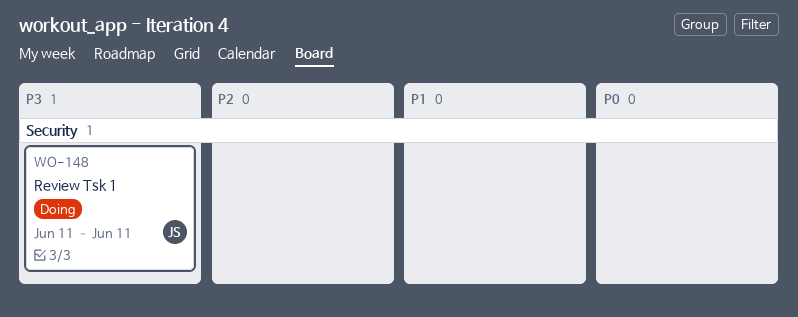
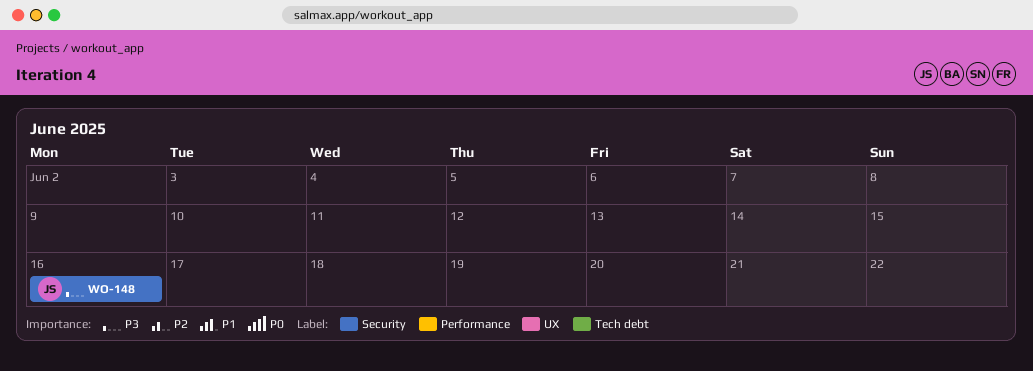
WO-148, start: Jun 11 -> Jun 16
WO-148, due: Jun 11 -> Jun 16

